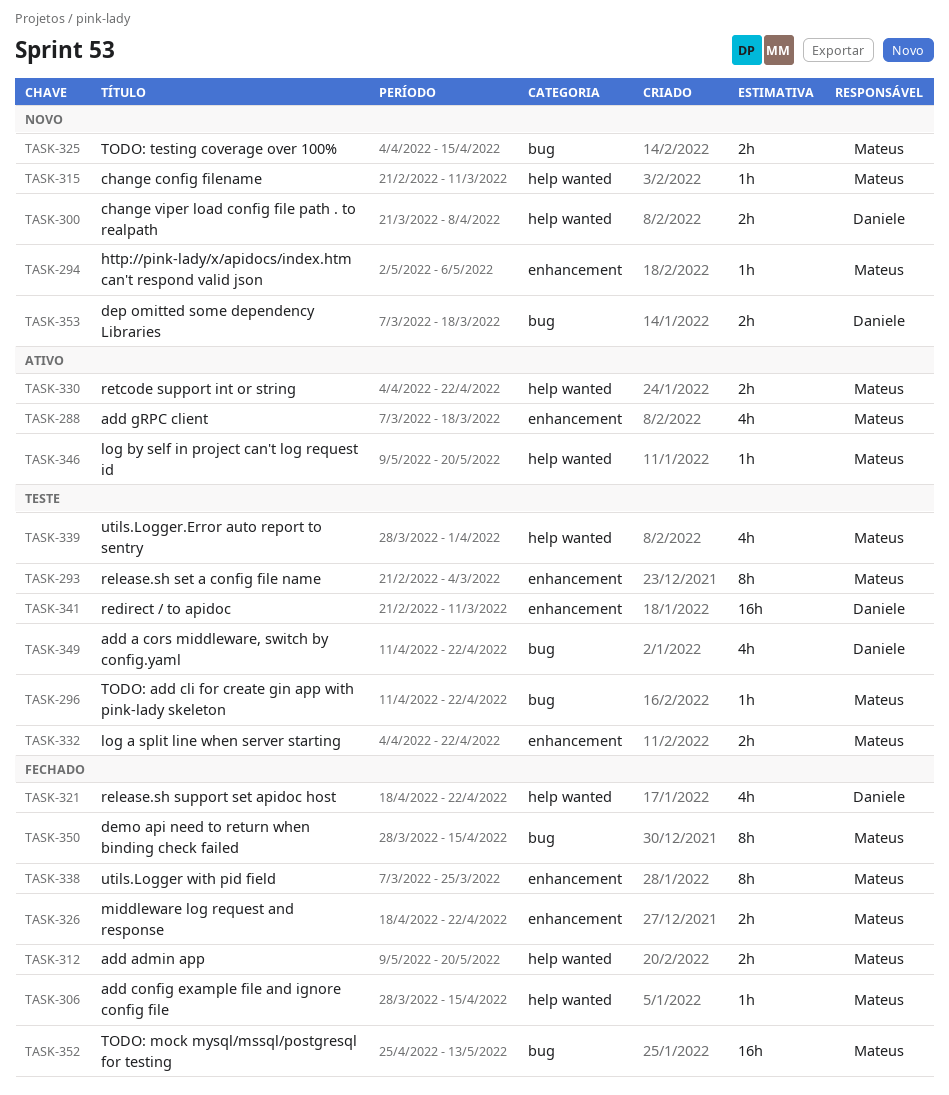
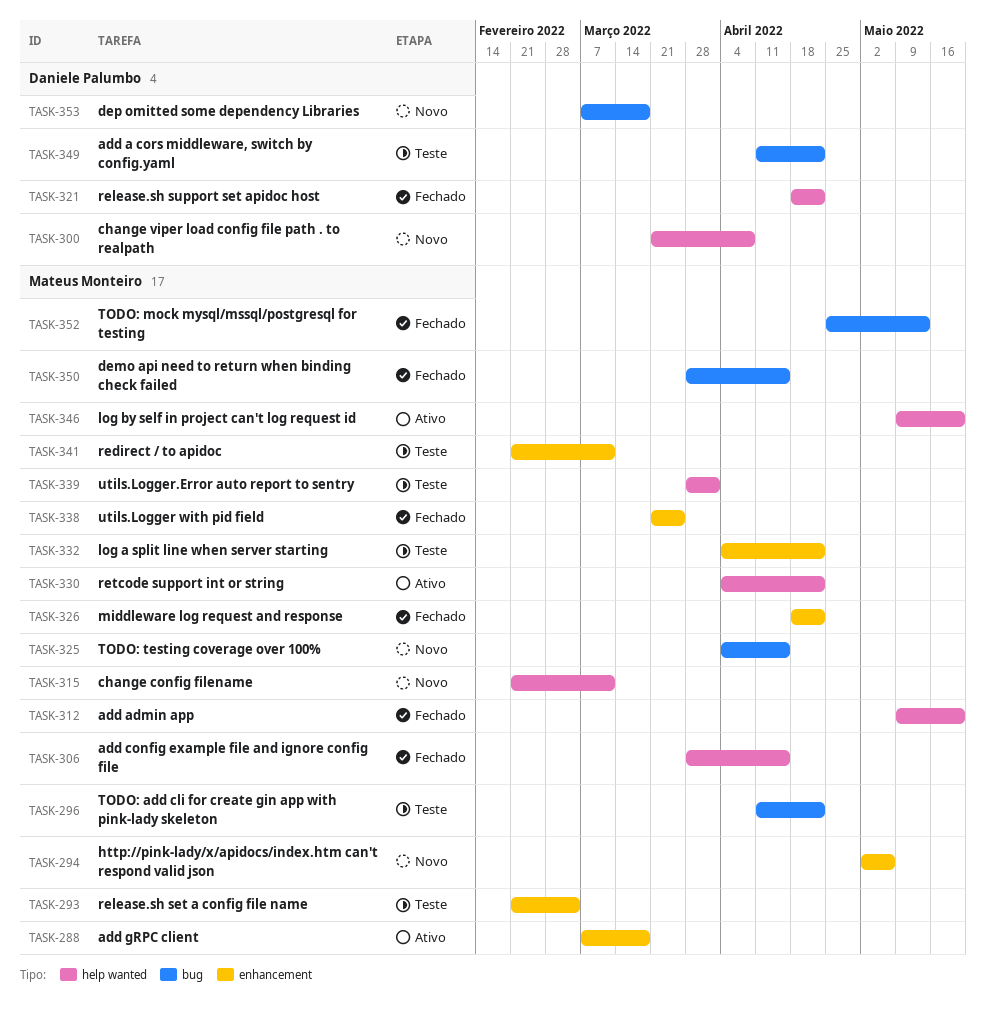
TASK-338, start: Mar 7 -> Mar 21
TASK-341, owner: Daniele Palumbo -> Mateus Monteiro

